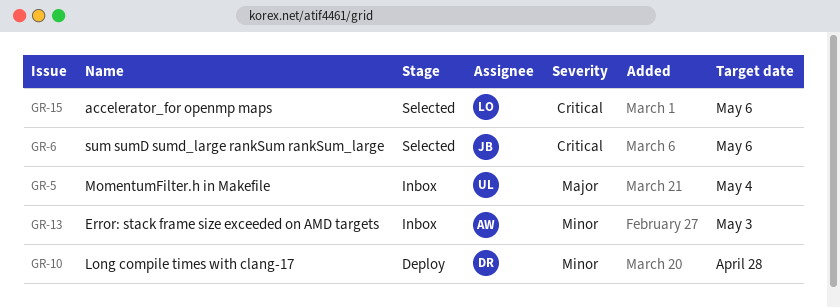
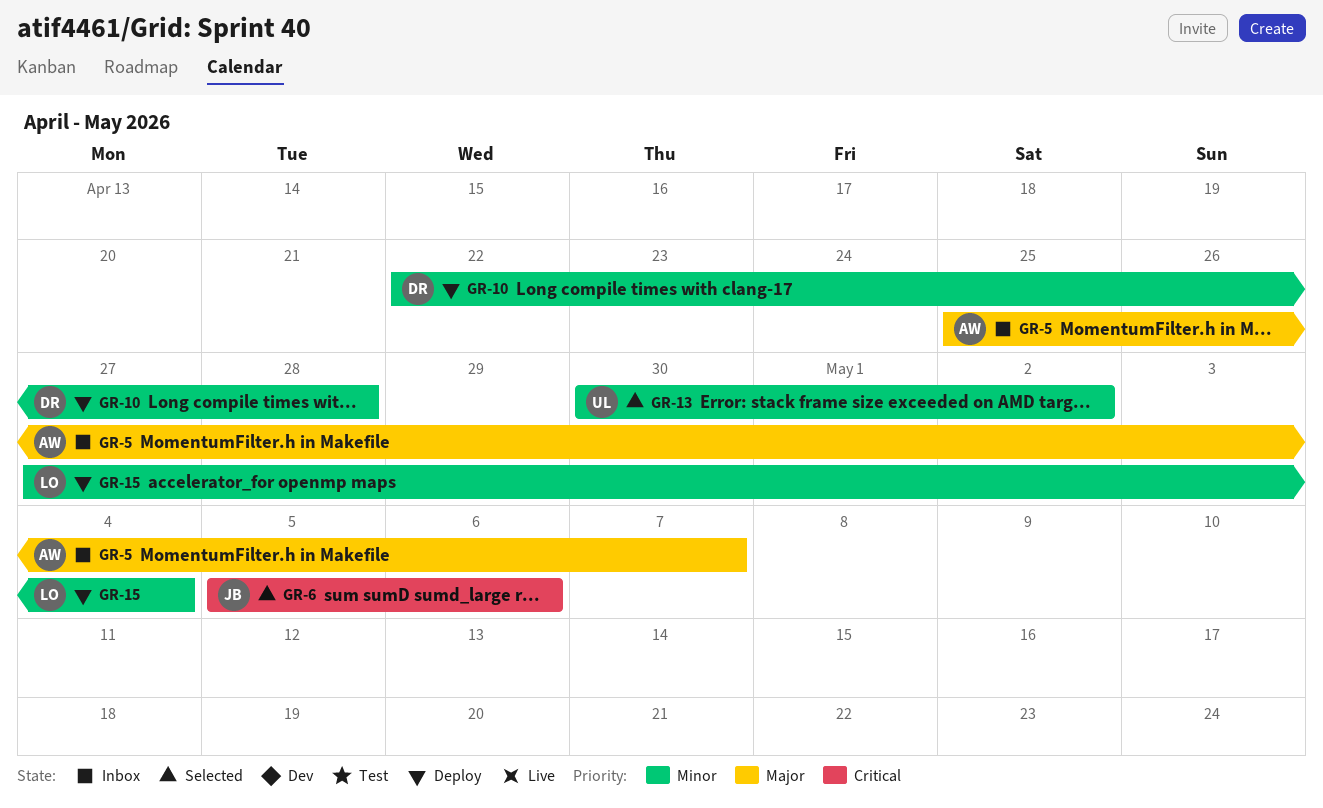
GR-5, owner: UL -> AW
GR-5, due: May 4 -> May 7
GR-13, status: Inbox -> Selected
GR-13, owner: AW -> UL
GR-13, due: May 3 -> May 2
GR-15, status: Selected -> Deploy
GR-15, priority: Critical -> Minor
GR-15, due: May 6 -> May 4

